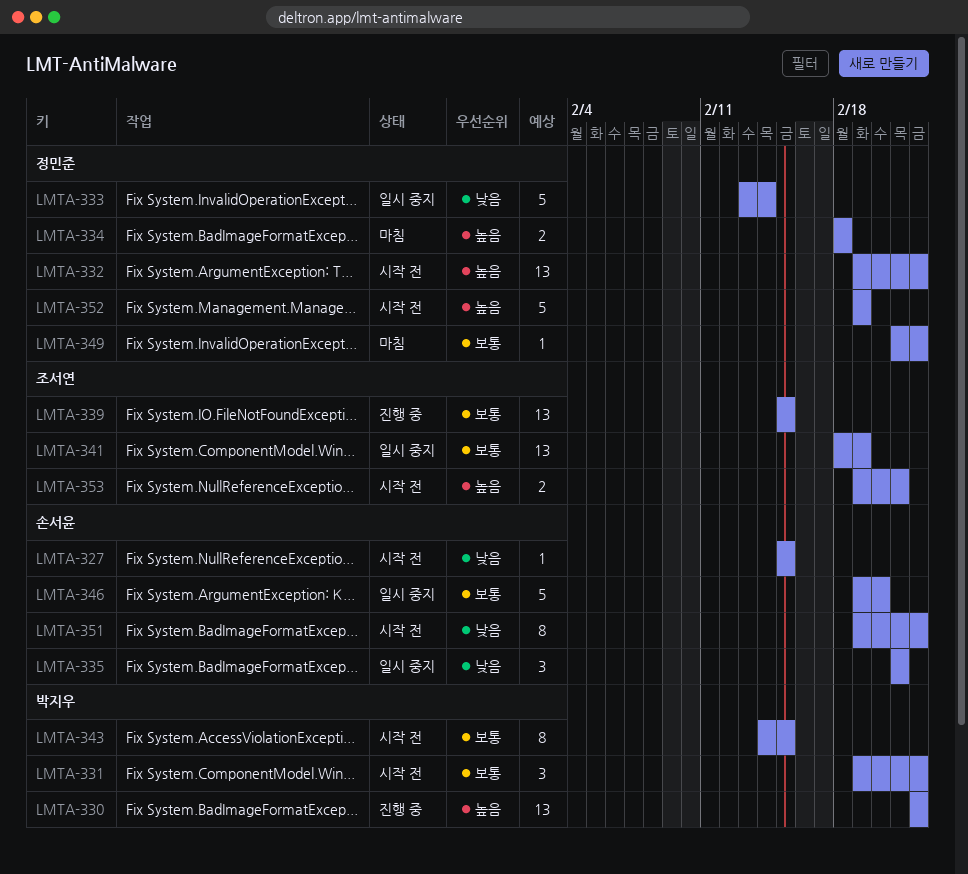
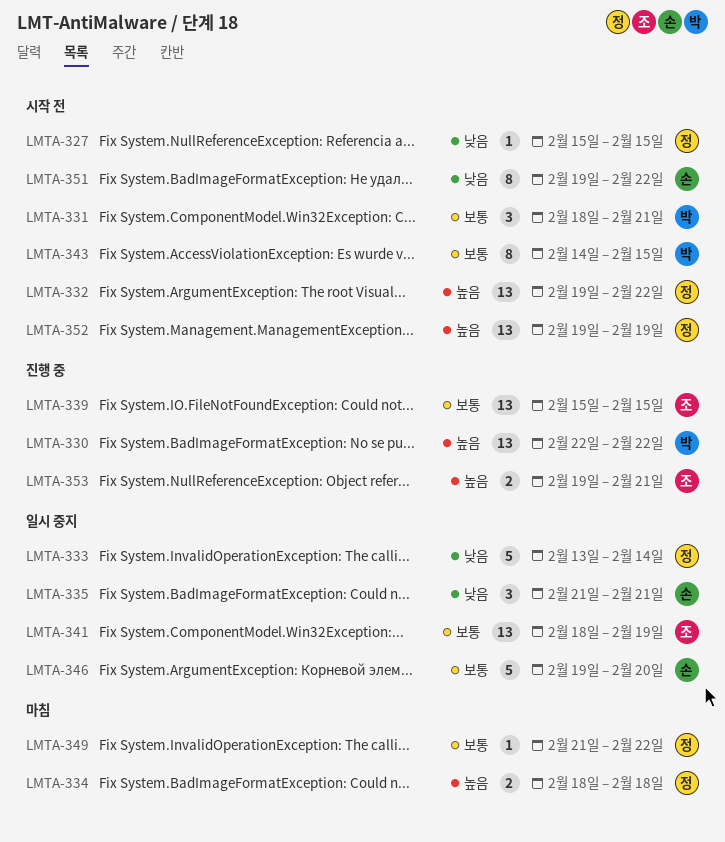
LMTA-327, owner: 손서윤 -> 정민준
LMTA-331, start: Feb 19 -> Feb 18
LMTA-331, due: Feb 22 -> Feb 21
LMTA-352, estimate: 5 -> 13
LMTA-353, status: 시작 전 -> 진행 중

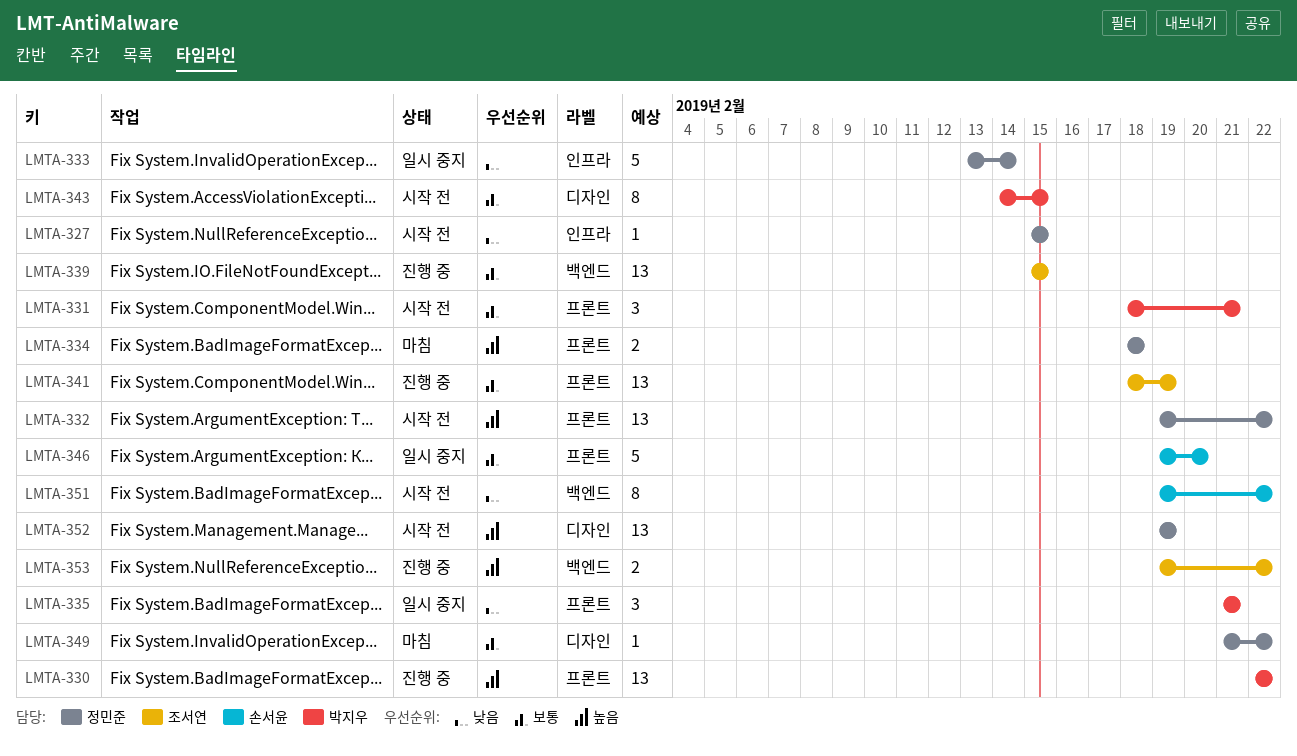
LMTA-335, owner: 손서윤 -> 박지우
LMTA-341, status: 일시 중지 -> 진행 중
LMTA-353, due: Feb 21 -> Feb 22

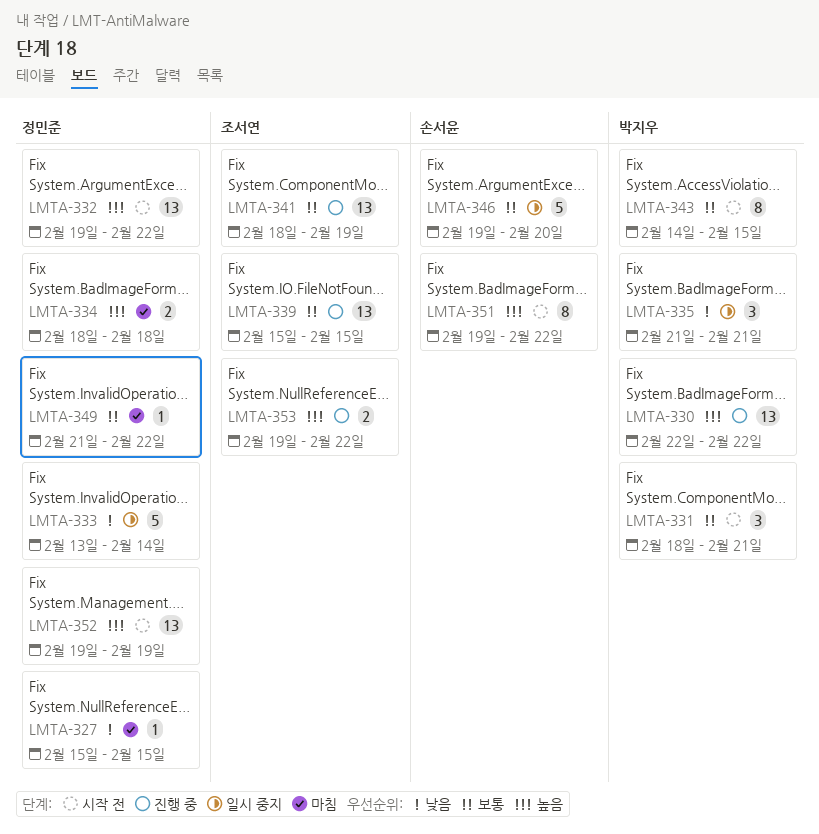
LMTA-327, status: 시작 전 -> 마침
LMTA-351, priority: 낮음 -> 높음

